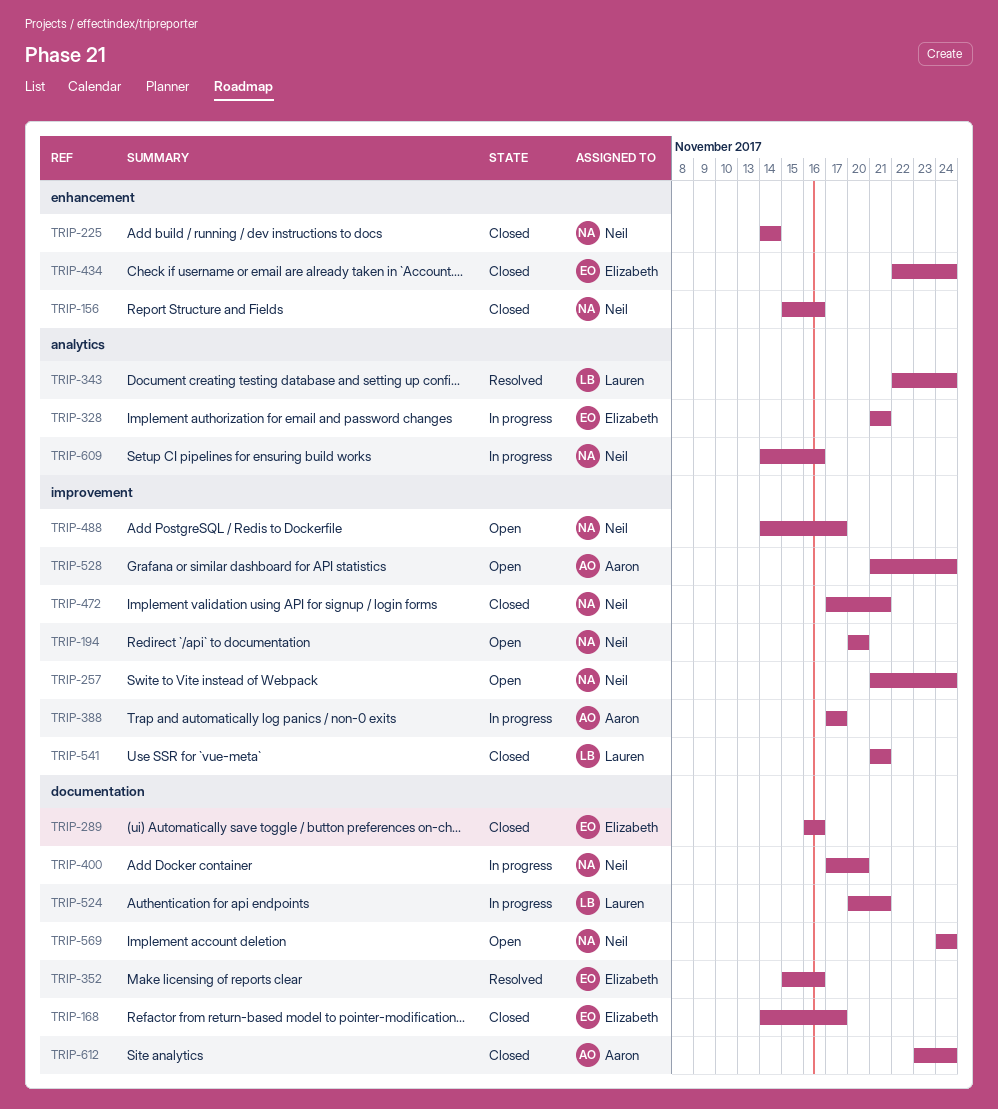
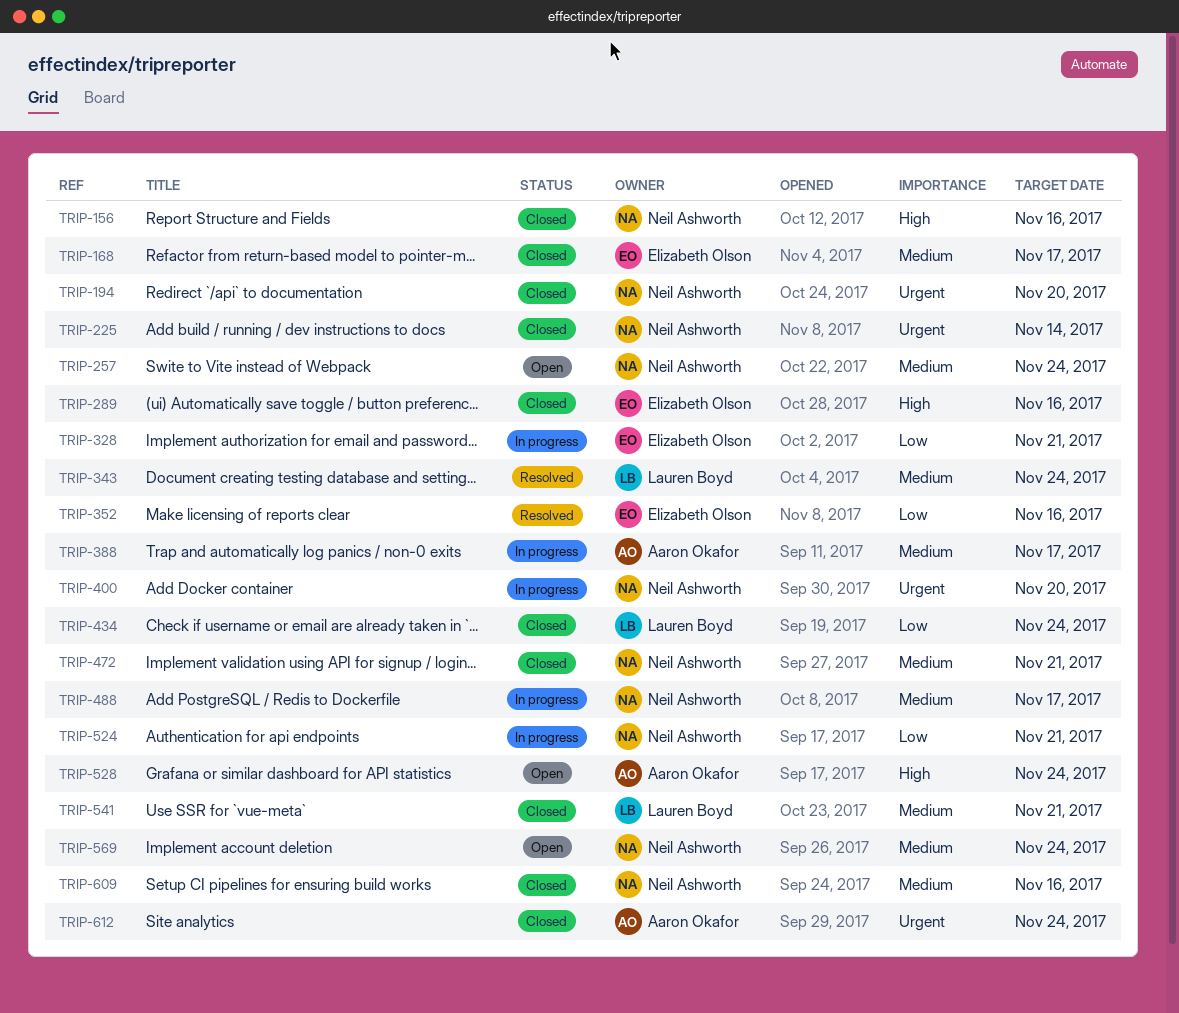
TRIP-194, status: Open -> Closed
TRIP-434, owner: Elizabeth Olson -> Lauren Boyd
TRIP-488, status: Open -> In progress
TRIP-524, owner: Lauren Boyd -> Neil Ashworth
TRIP-609, status: In progress -> Closed

